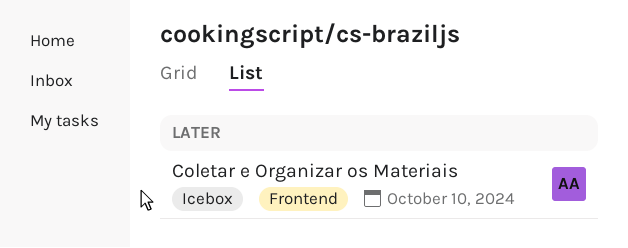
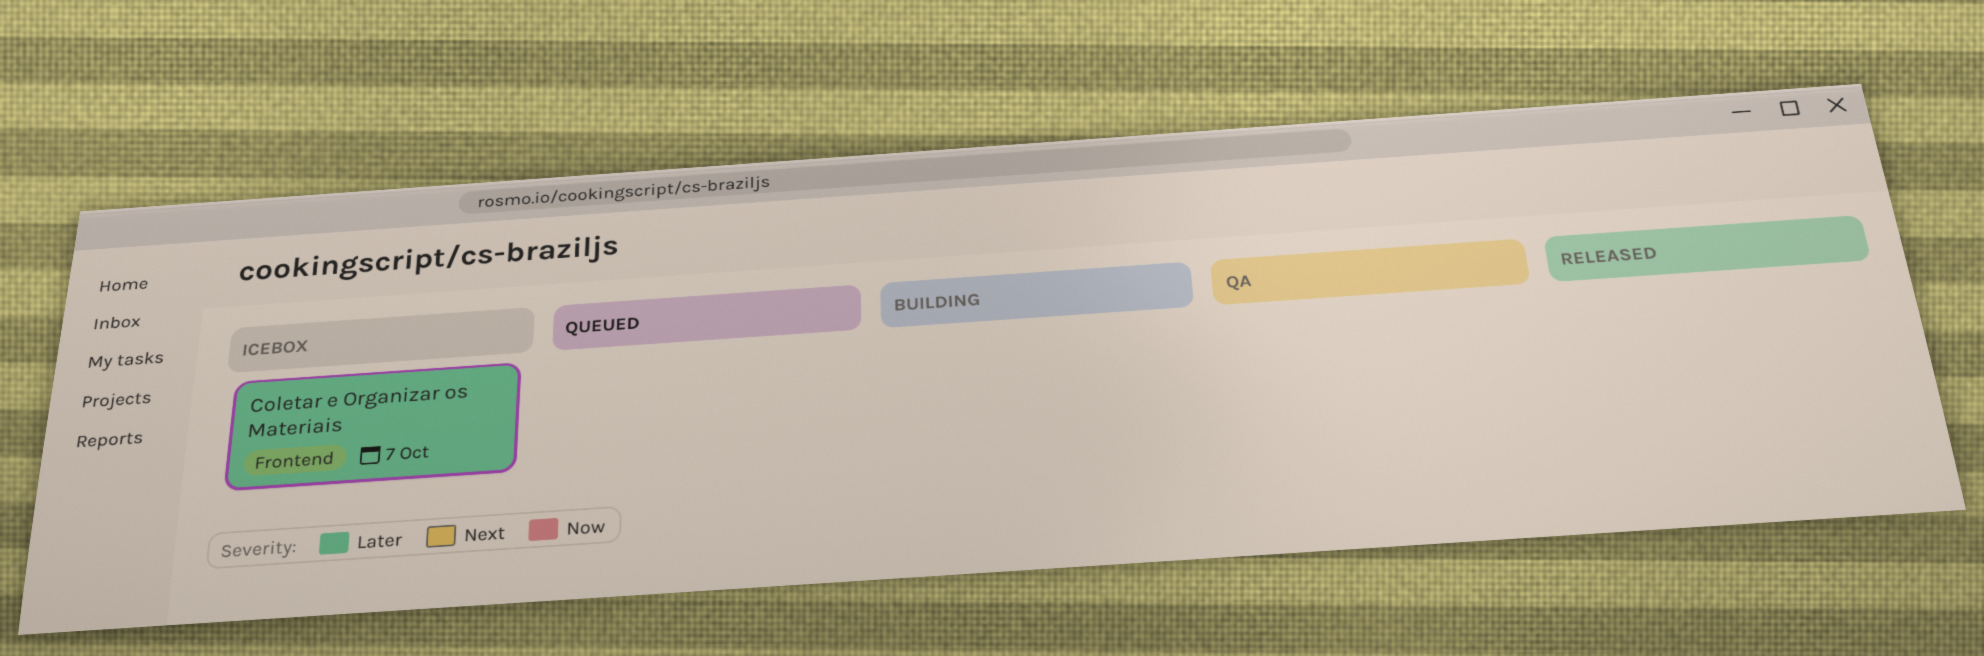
Coletar e Organizar os Materiais, due: Oct 10 -> Oct 7

